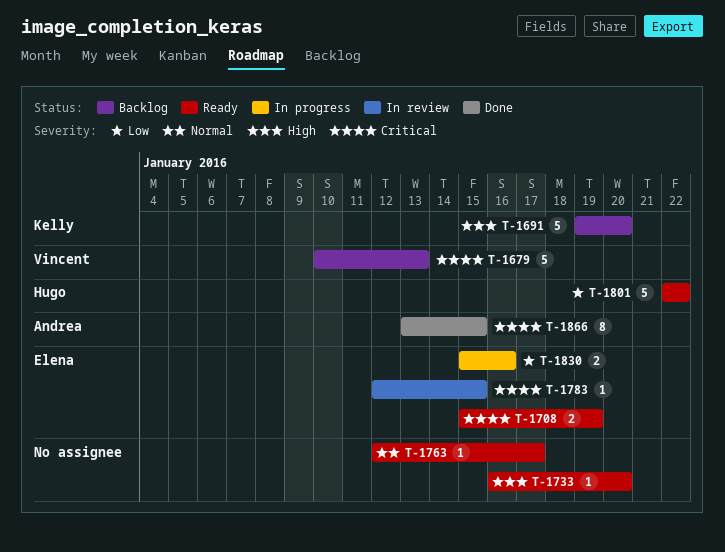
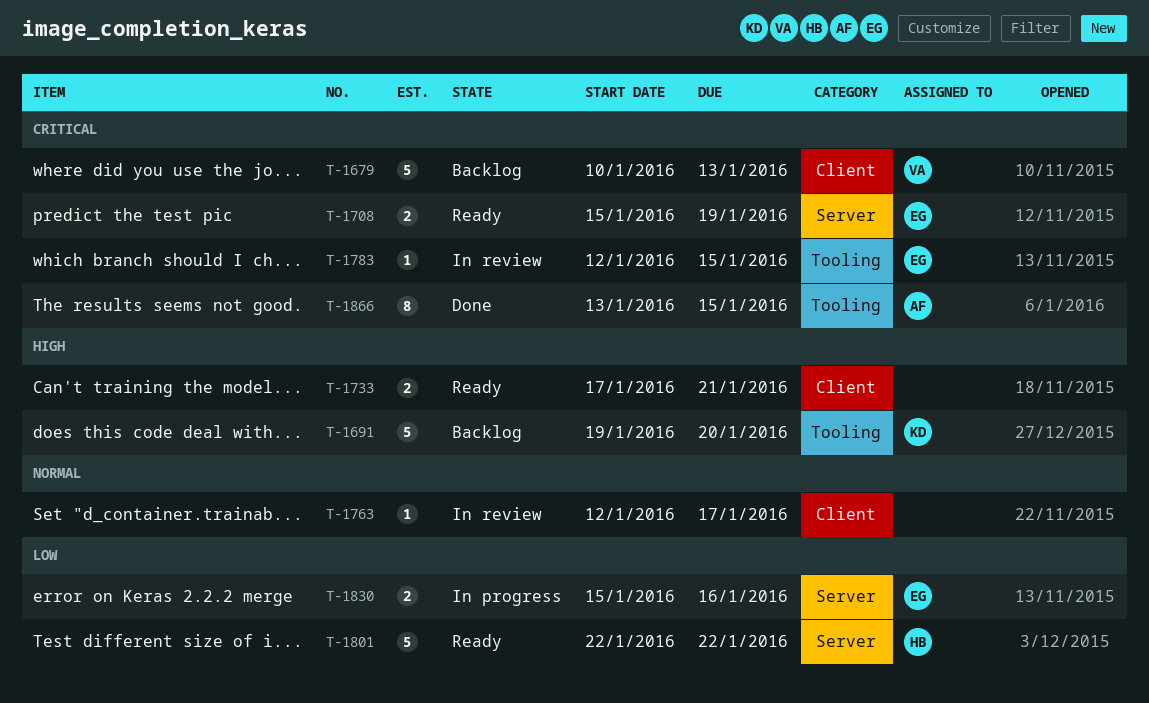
T-1733, estimate: 1 -> 2
T-1733, start: Jan 16 -> Jan 17
T-1733, due: Jan 20 -> Jan 21
T-1763, status: Ready -> In review

